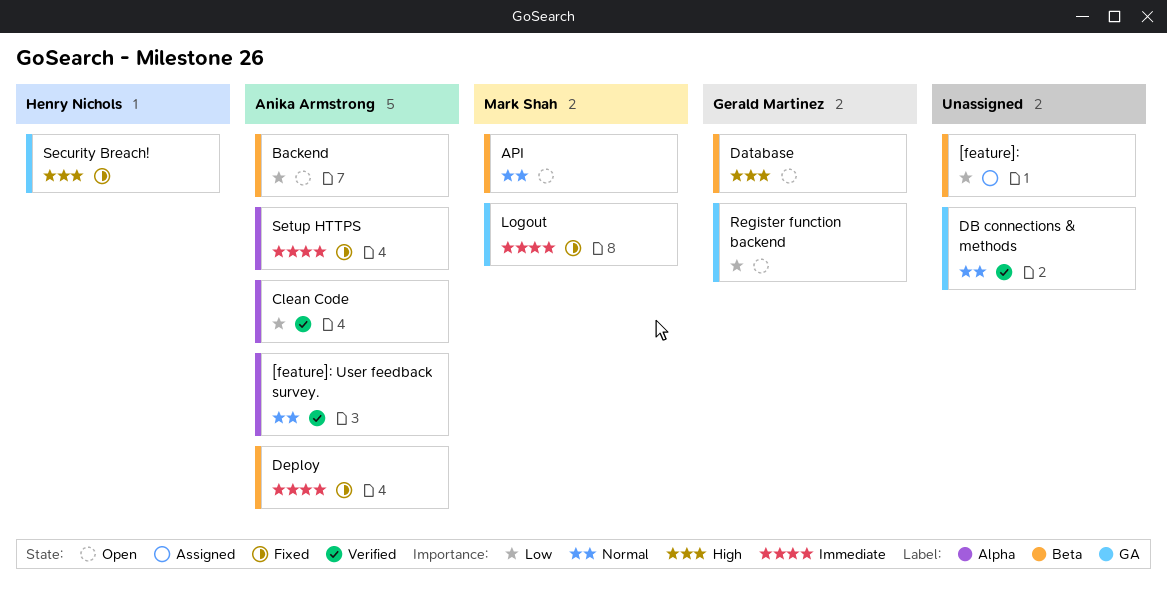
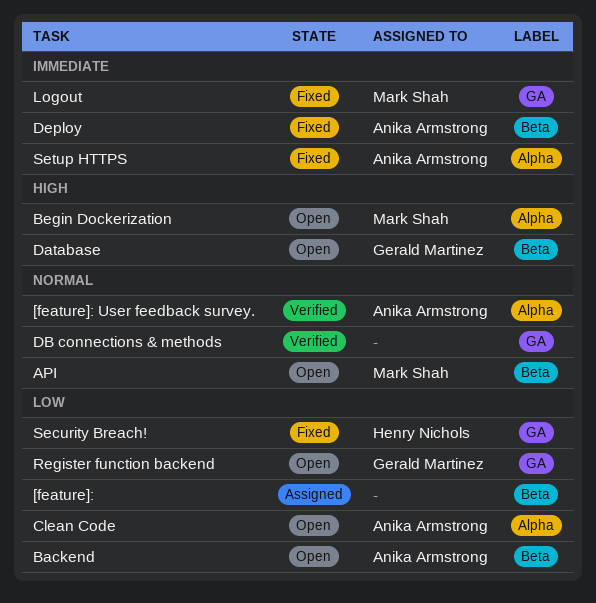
Begin Dockerization: none -> present
Clean Code, status: Verified -> Open
Security Breach!, priority: High -> Low

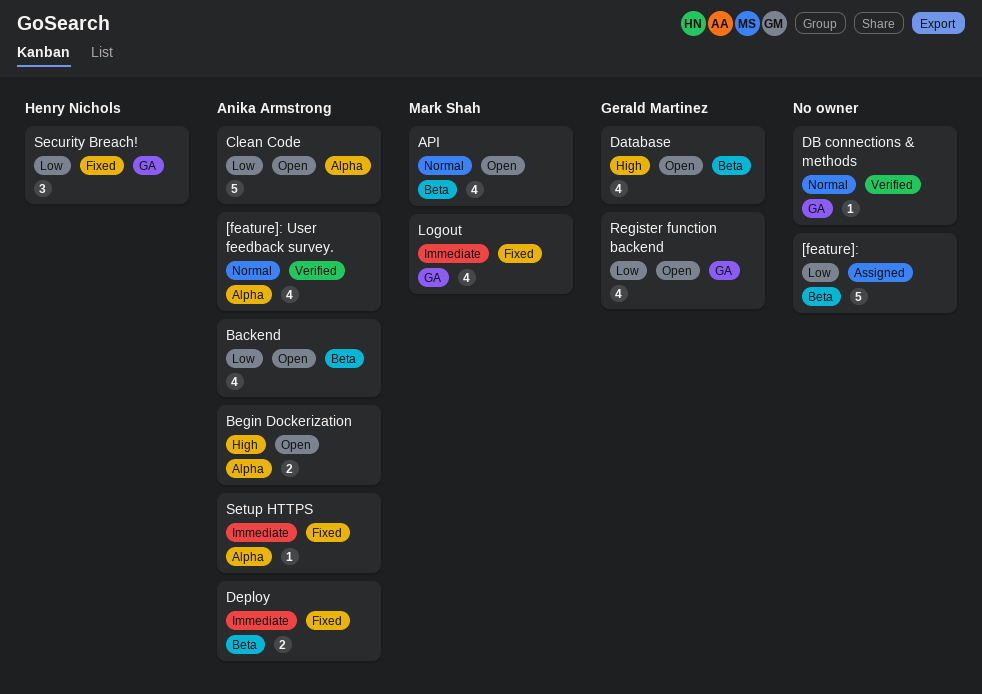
Begin Dockerization, owner: Mark Shah -> Anika Armstrong

